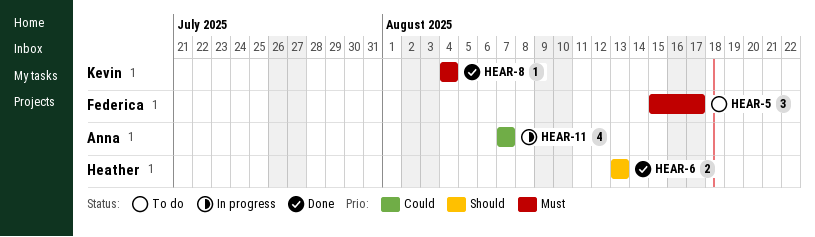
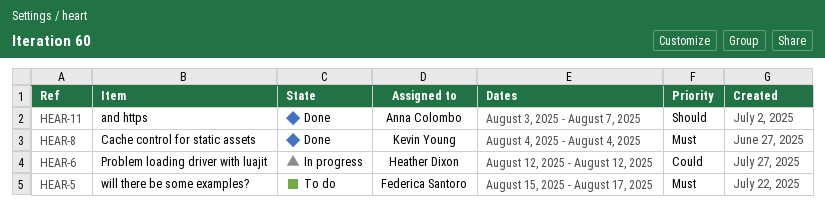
HEAR-6, status: Done -> In progress
HEAR-6, priority: Should -> Could
HEAR-6, start: Aug 13 -> Aug 12
HEAR-6, due: Aug 13 -> Aug 12
HEAR-11, status: In progress -> Done
HEAR-11, priority: Could -> Should
HEAR-11, start: Aug 7 -> Aug 3

